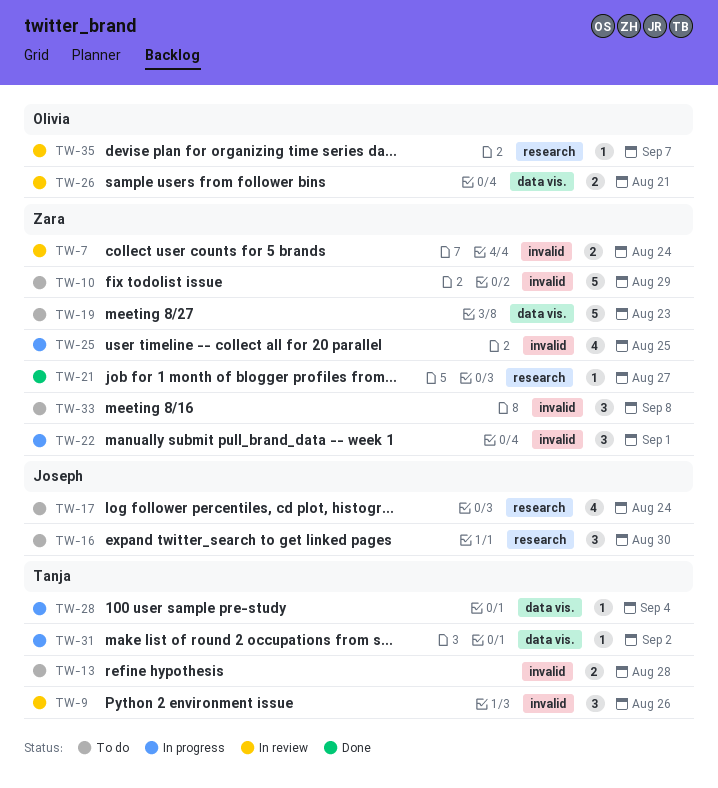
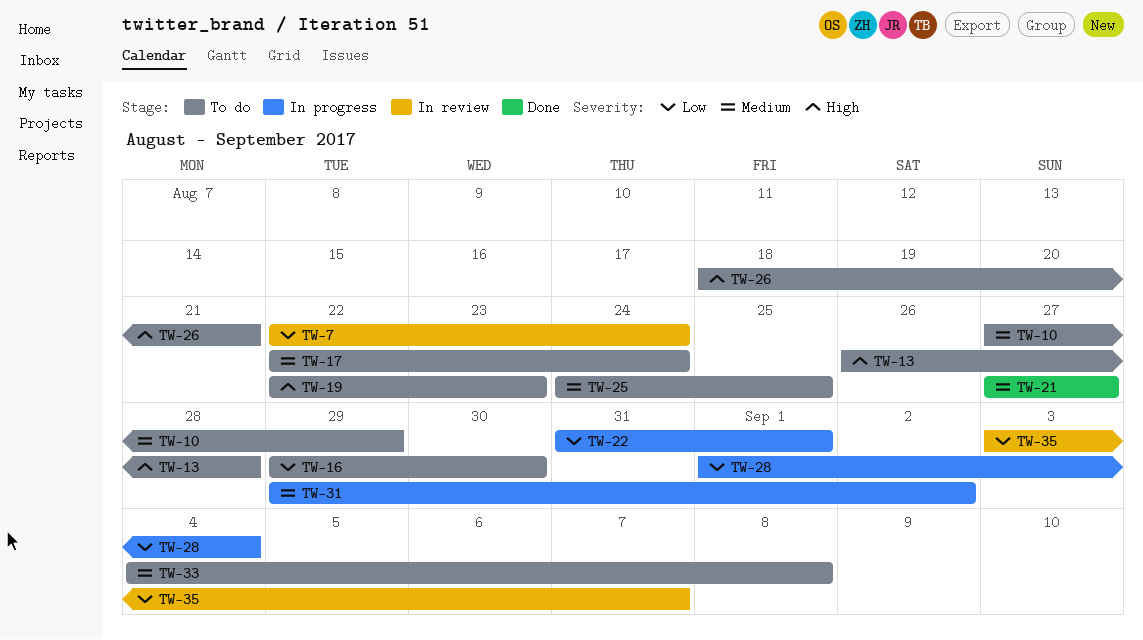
TW-9: present -> none
TW-25, status: In progress -> To do
TW-26, status: In review -> To do

